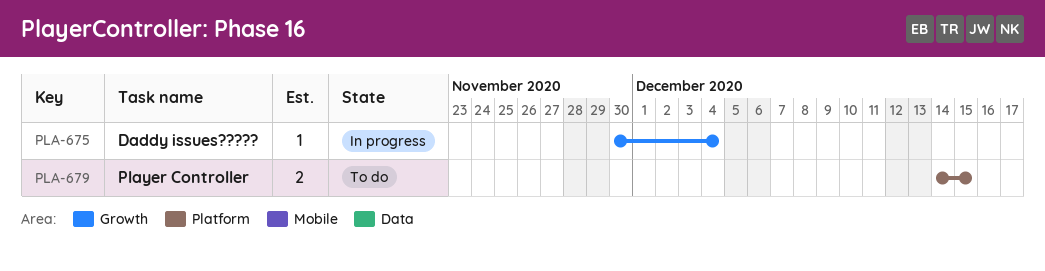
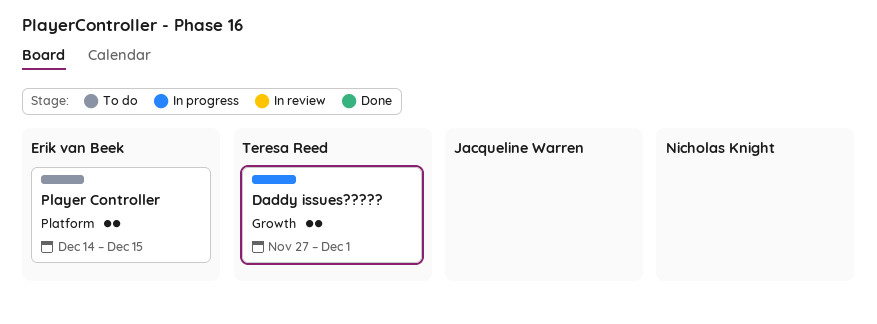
Daddy issues?????, estimate: 1 -> 2
Daddy issues?????, start: Nov 30 -> Nov 27
Daddy issues?????, due: Dec 4 -> Dec 1

